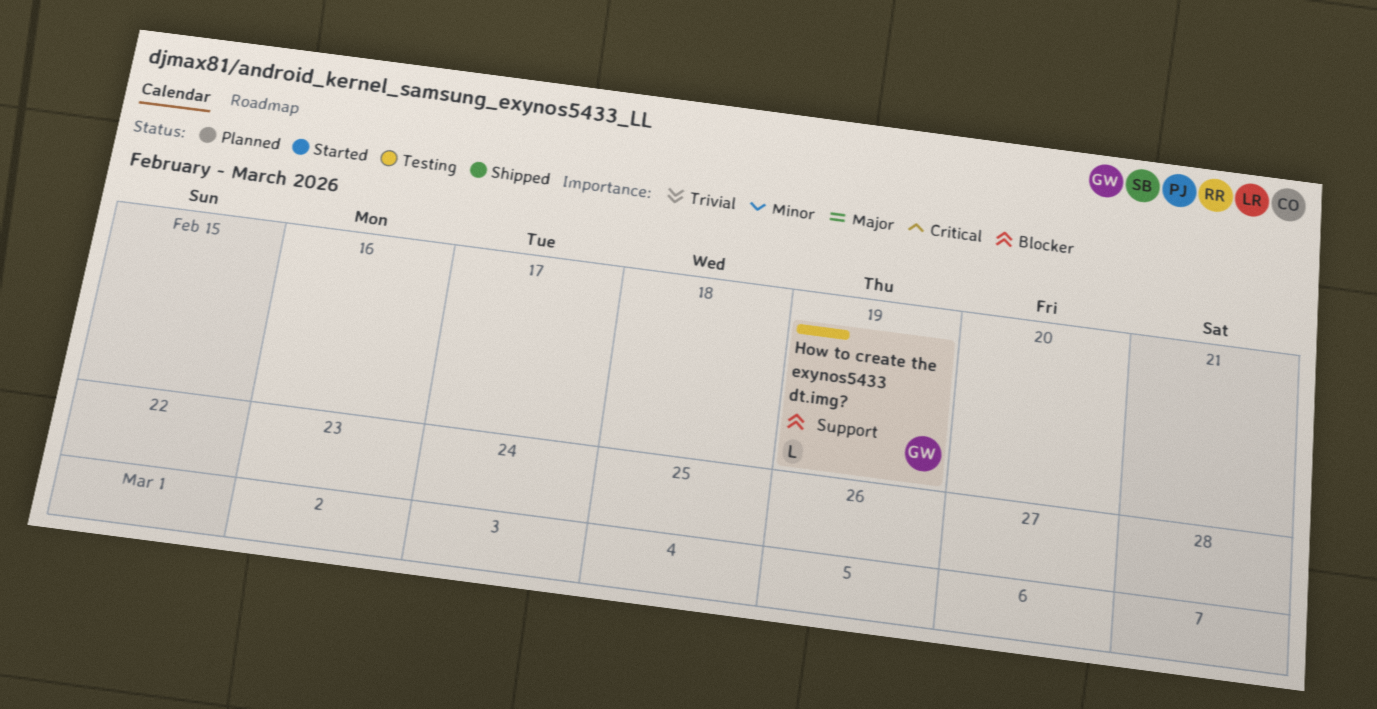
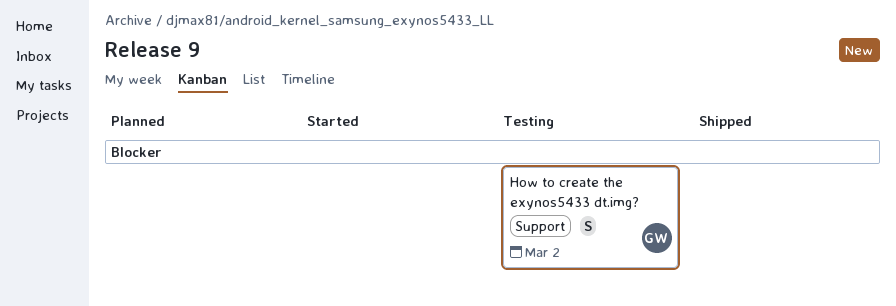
How to create the exynos5433 dt.img?, estimate: L -> S
How to create the exynos5433 dt.img?, due: Feb 19 -> Mar 2

